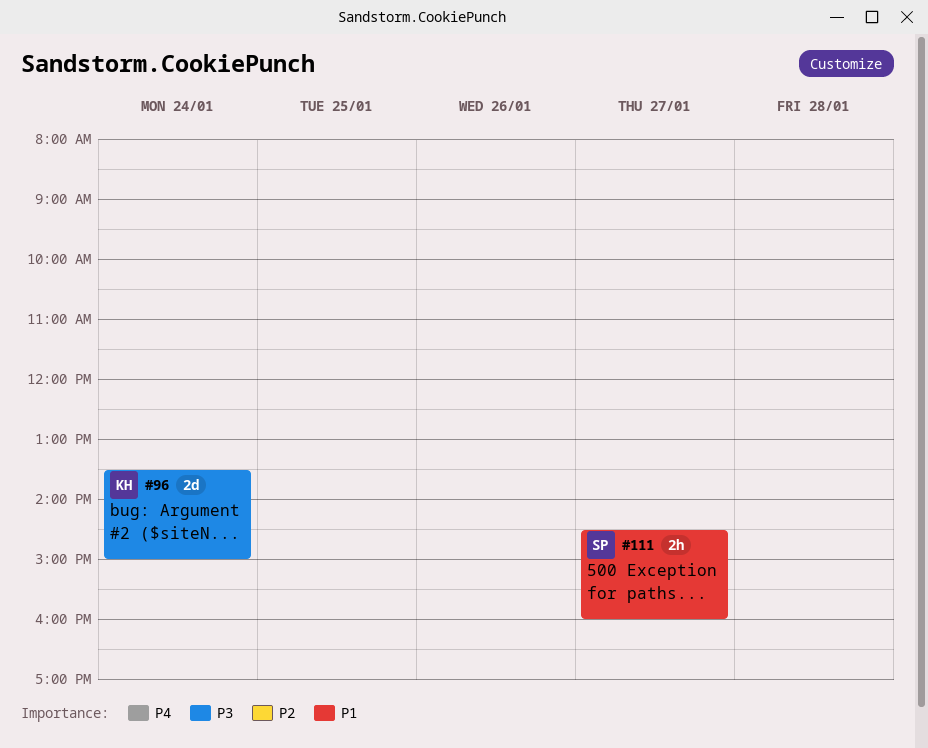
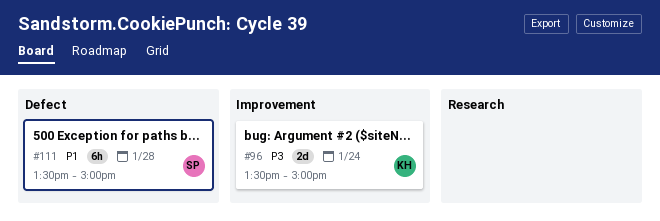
#111, estimate: 2h -> 6h
#111, day: Jan 27 -> Jan 28
#111, begins: 14:30 -> 13:30
#111, ends: 16:00 -> 15:00

